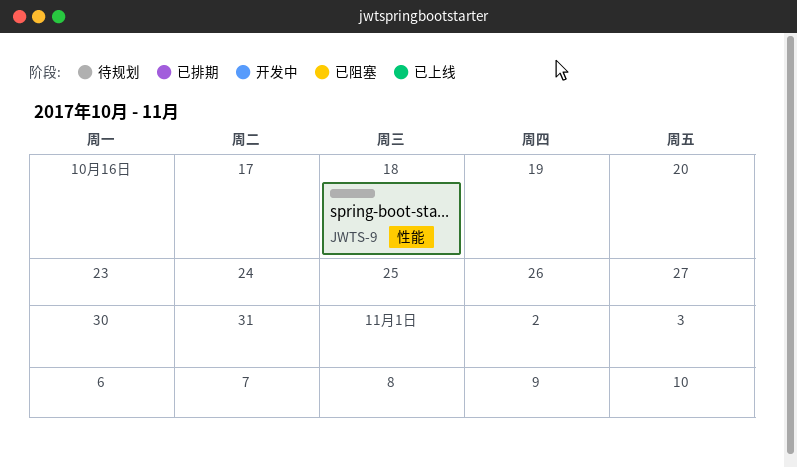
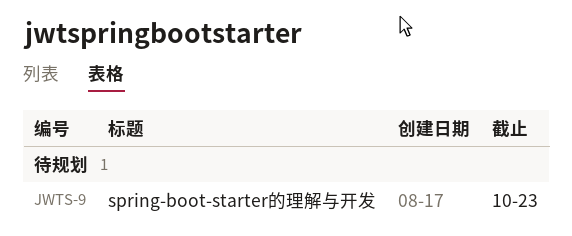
JWTS-9, due: Oct 18 -> Oct 23

